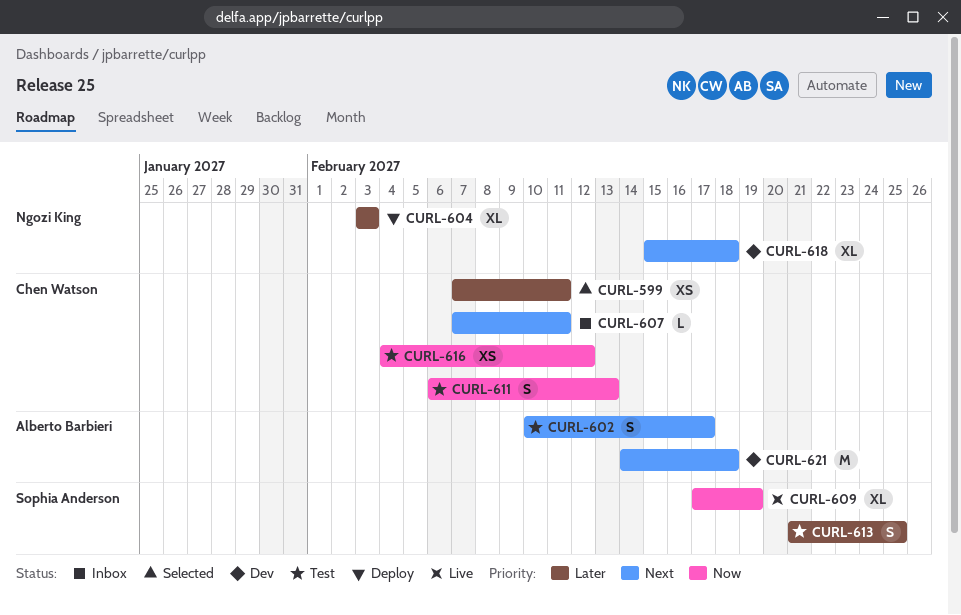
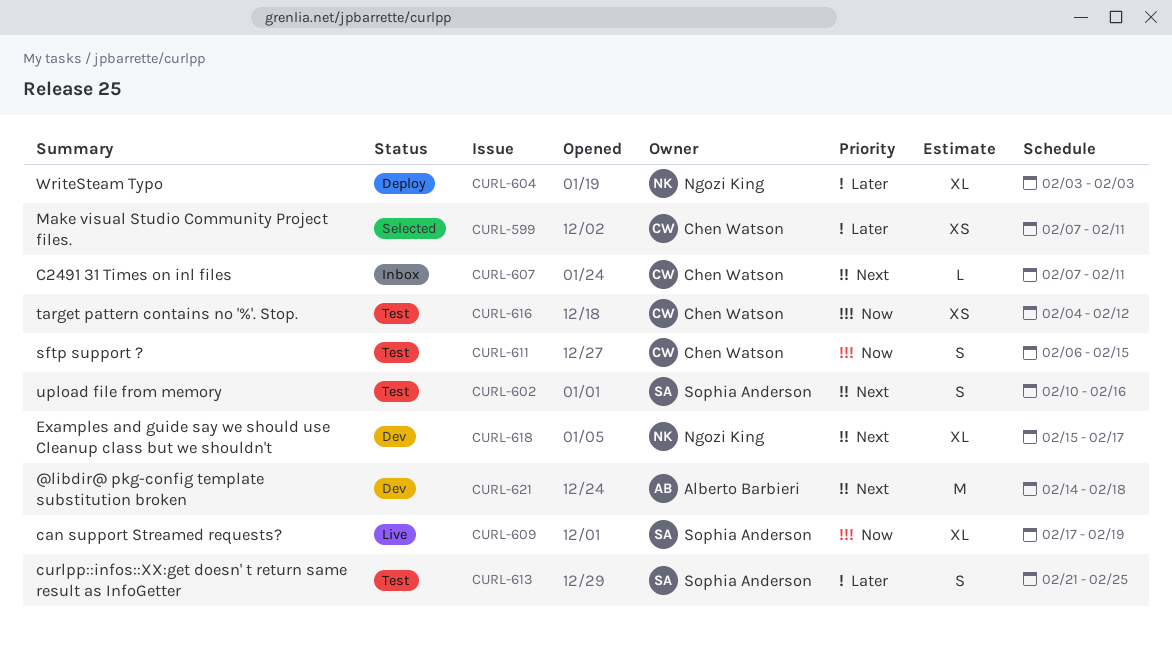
CURL-602, owner: Alberto Barbieri -> Sophia Anderson
CURL-602, due: Feb 17 -> Feb 16
CURL-611, due: Feb 13 -> Feb 15
CURL-618, due: Feb 18 -> Feb 17

